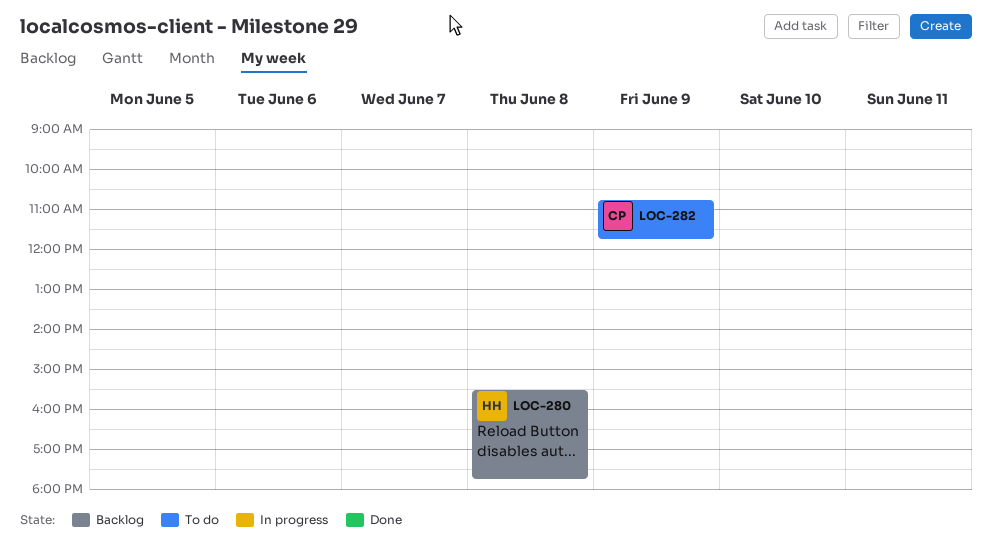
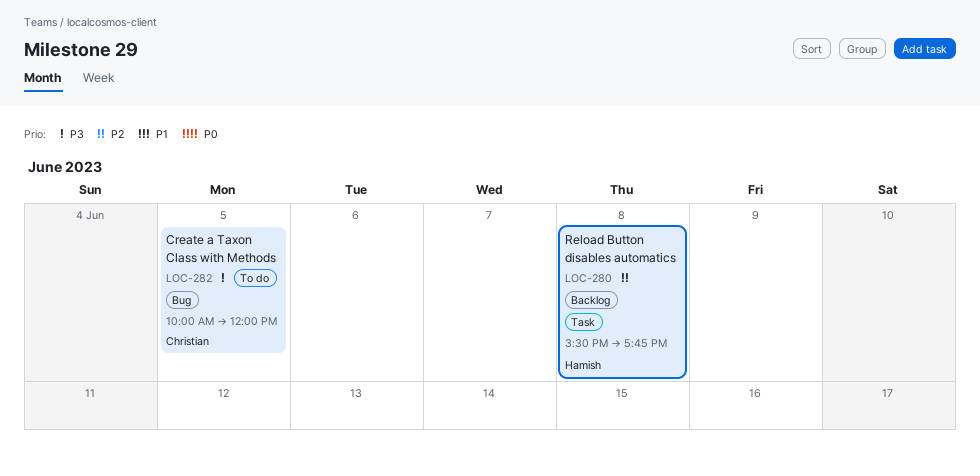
LOC-282, day: Jun 9 -> Jun 5
LOC-282, begins: 10:45 -> 10:00
LOC-282, ends: 11:45 -> 12:00

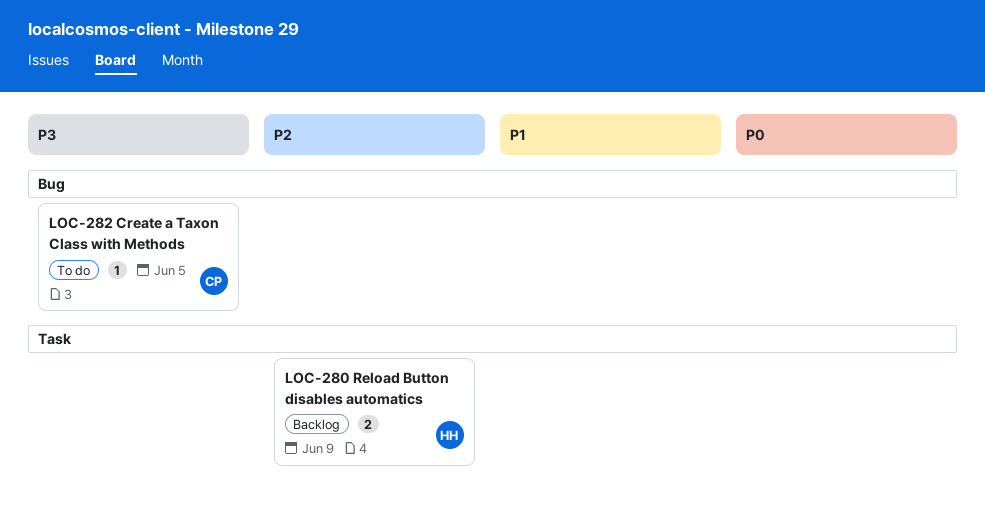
LOC-280, day: Jun 8 -> Jun 9

